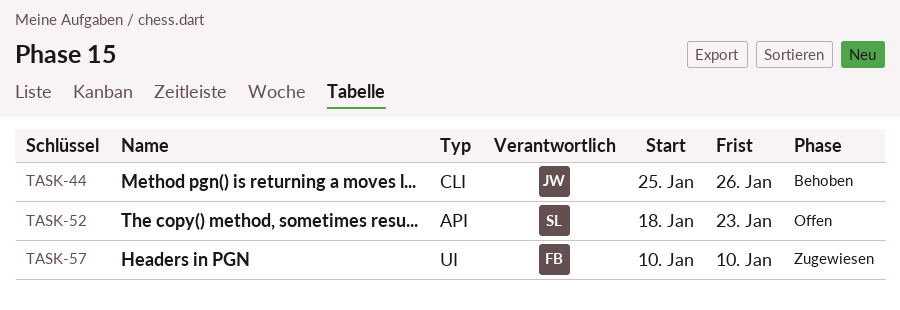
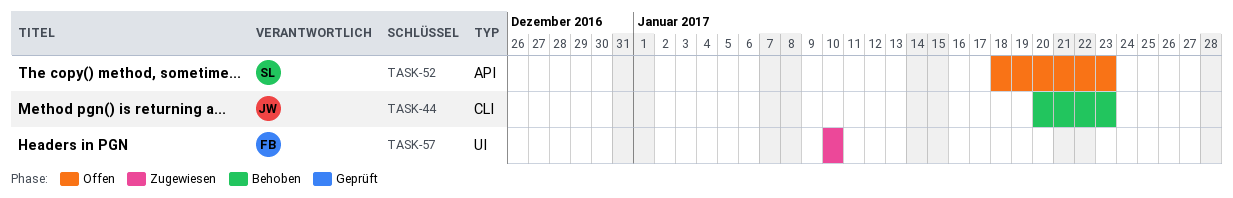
TASK-44, start: Jan 25 -> Jan 20
TASK-44, due: Jan 26 -> Jan 23

